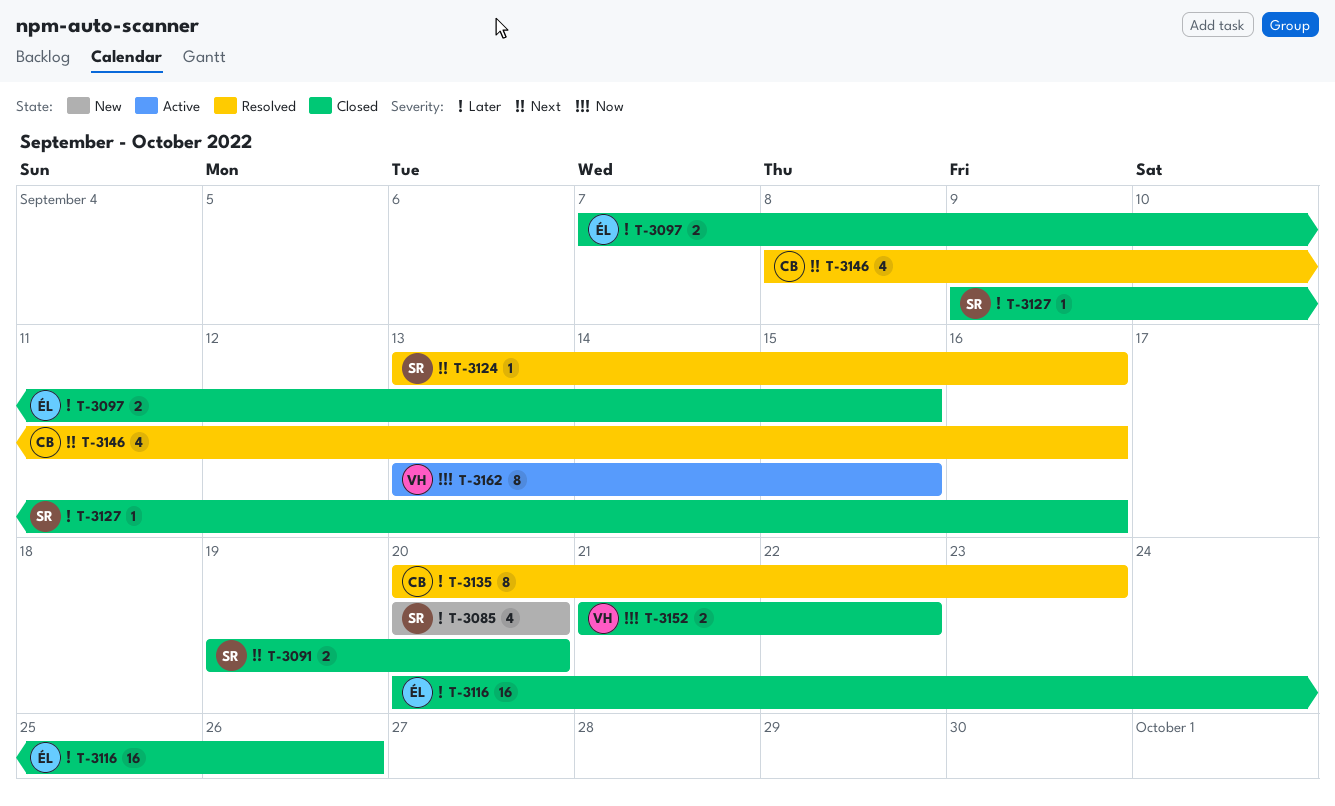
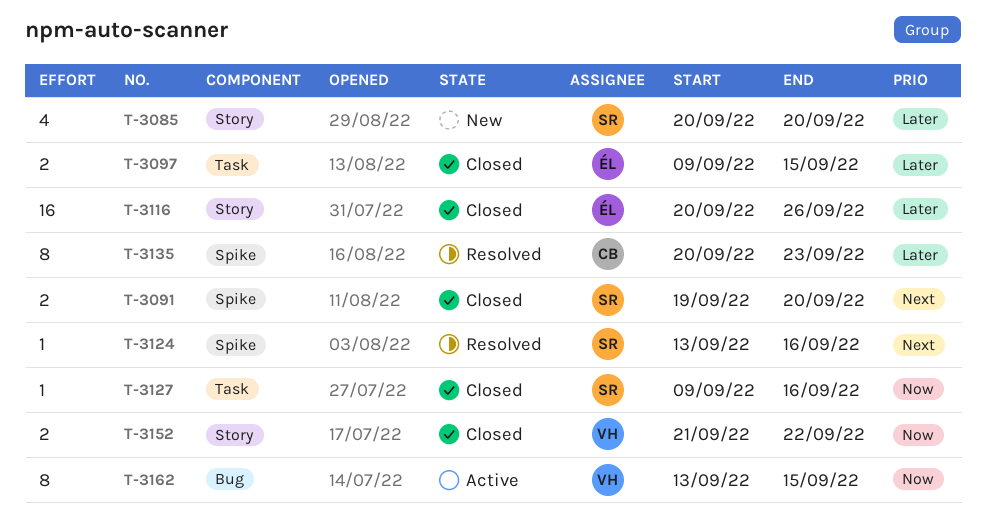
T-3097, start: Sep 7 -> Sep 9
T-3127, priority: Later -> Now
T-3146: present -> none

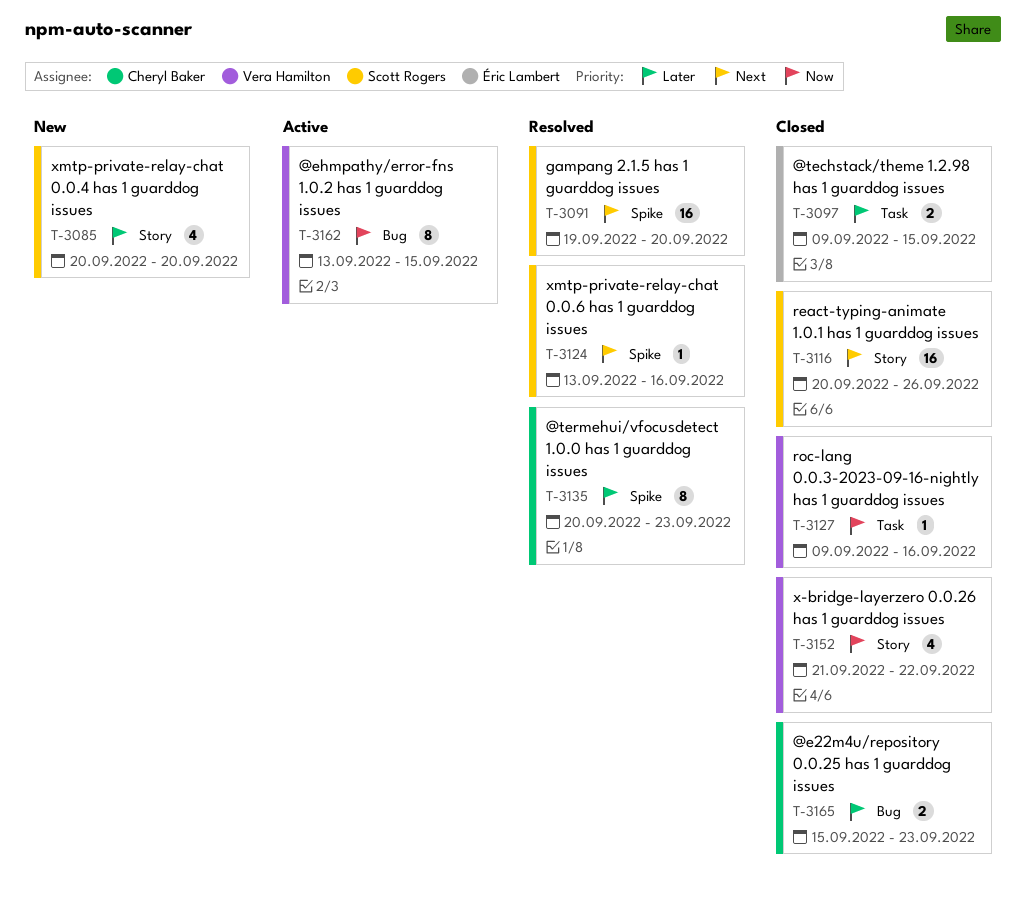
T-3091, status: Closed -> Resolved
T-3091, estimate: 2 -> 16
T-3116, owner: Éric Lambert -> Scott Rogers
T-3116, priority: Later -> Next
T-3127, owner: Scott Rogers -> Vera Hamilton
T-3152, estimate: 2 -> 4
T-3165: none -> present

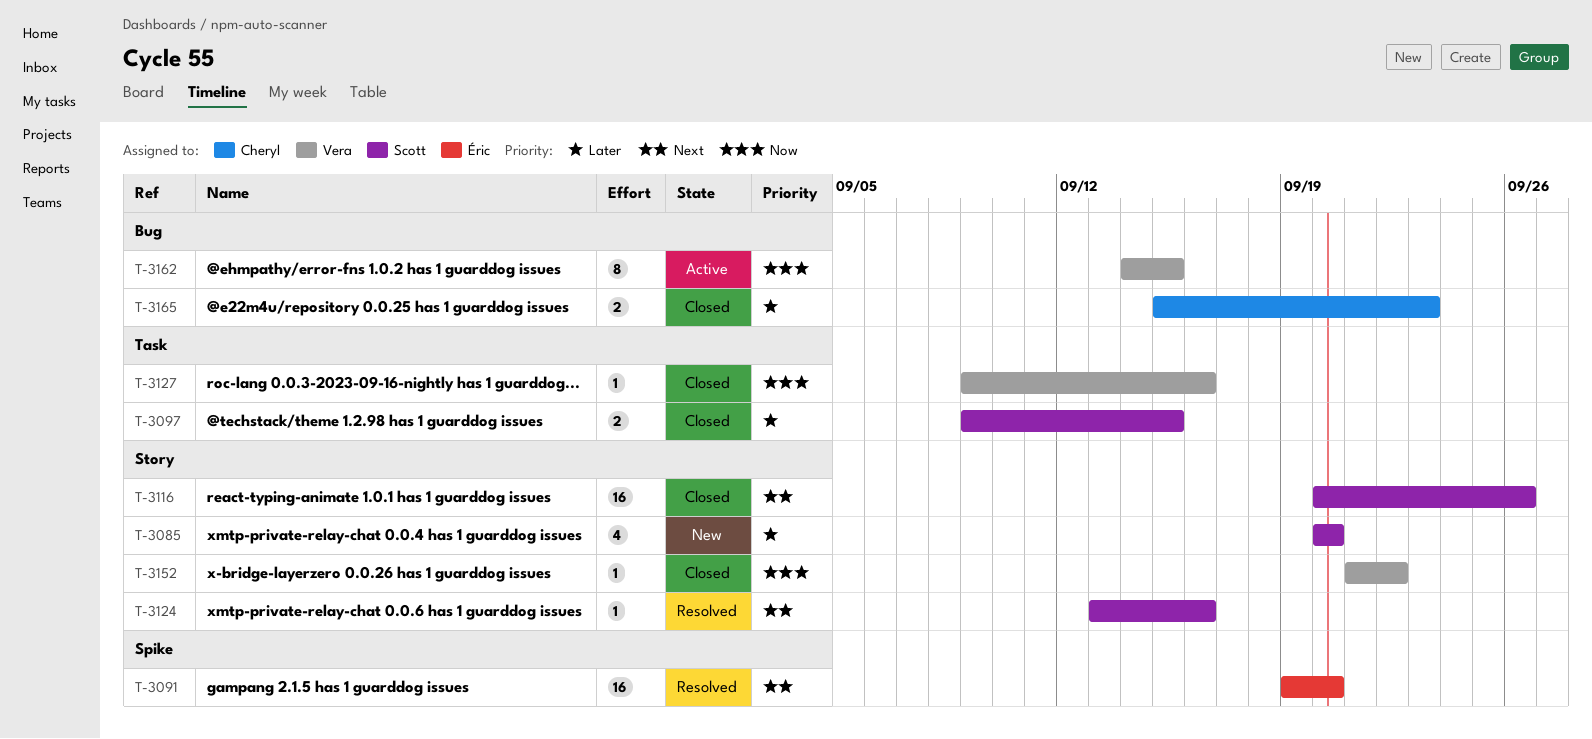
T-3091, owner: Scott Rogers -> Éric Lambert
T-3097, owner: Éric Lambert -> Scott Rogers
T-3124, label: Spike -> Story
T-3135: present -> none
T-3152, estimate: 4 -> 1
T-3162, start: Sep 13 -> Sep 14

